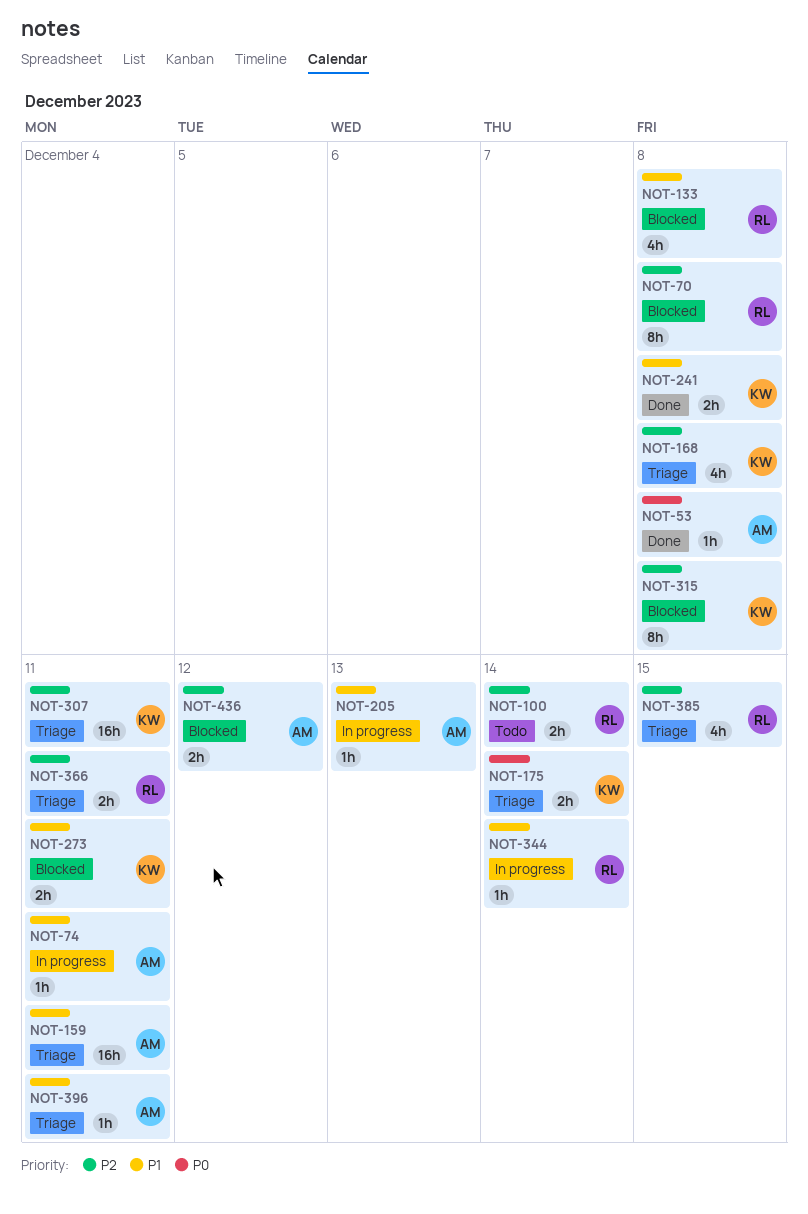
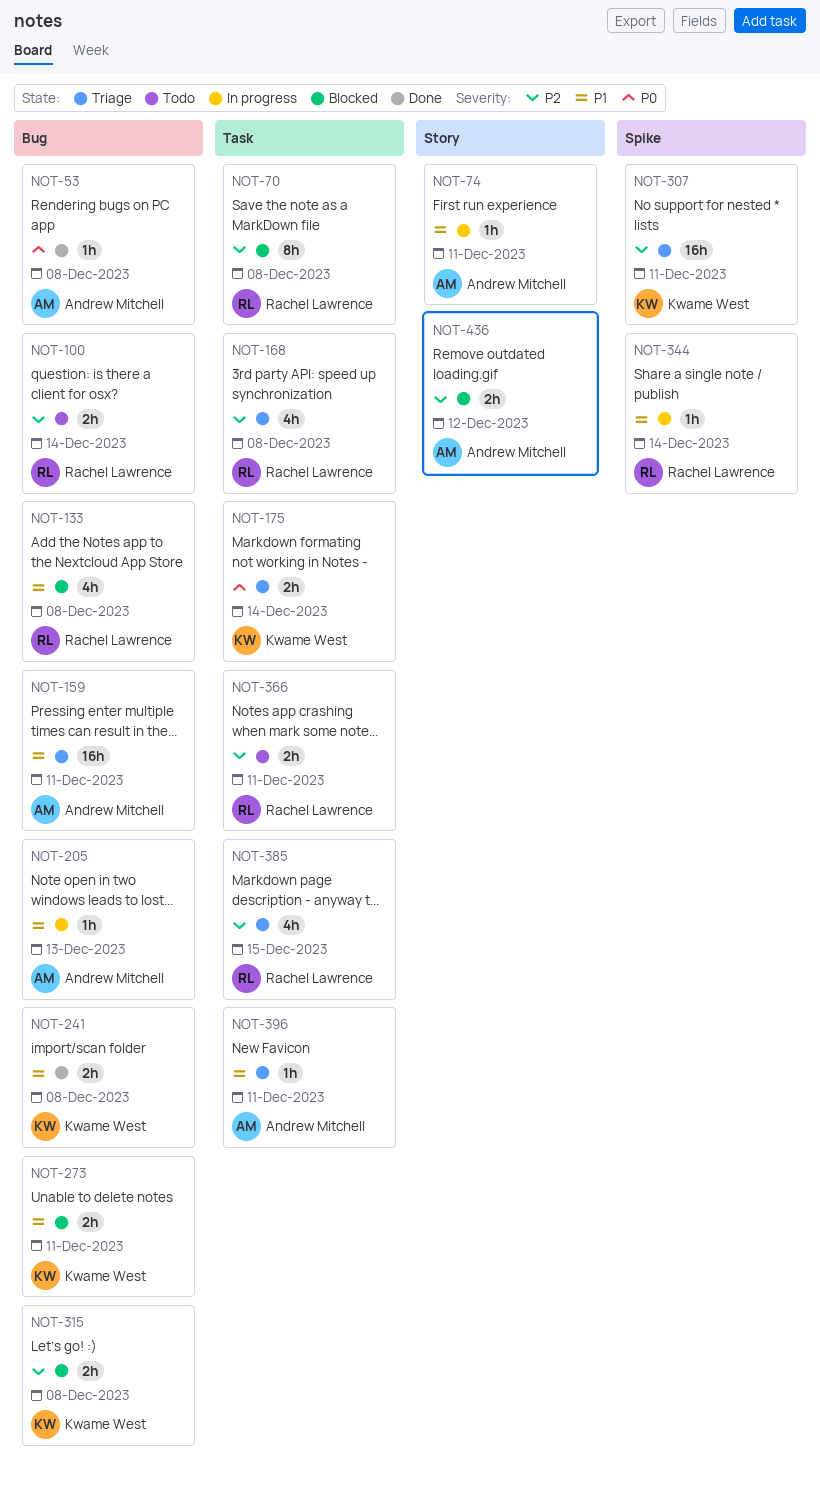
NOT-168, owner: Kwame West -> Rachel Lawrence
NOT-315, estimate: 8h -> 2h
NOT-366, status: Triage -> Todo

